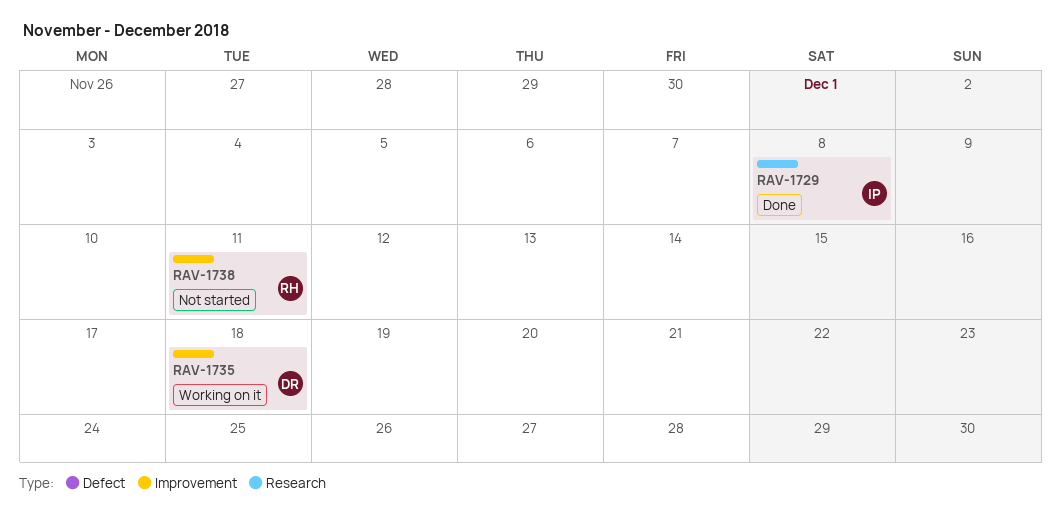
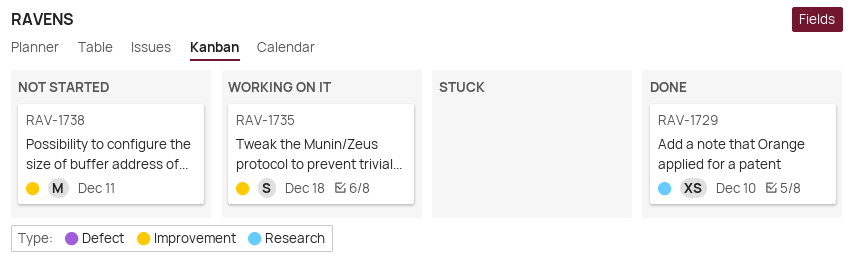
RAV-1729, due: Dec 8 -> Dec 10

